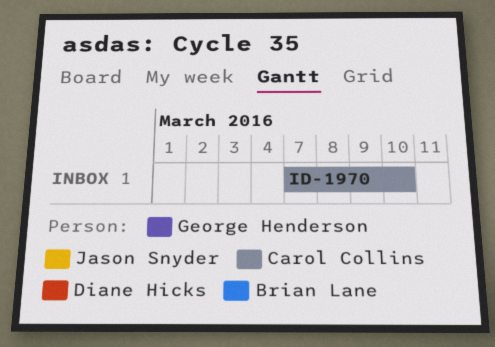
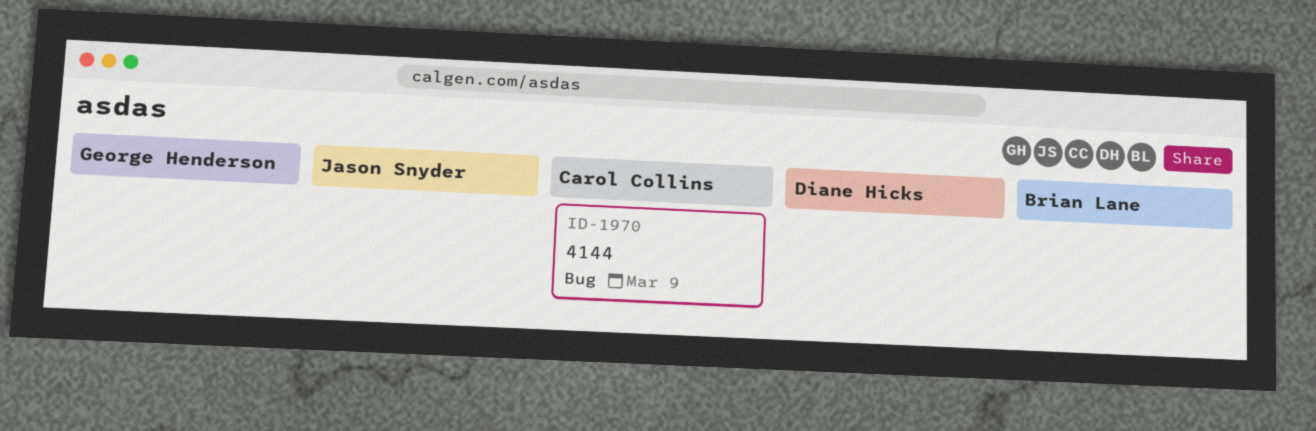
ID-1970, due: Mar 10 -> Mar 9

